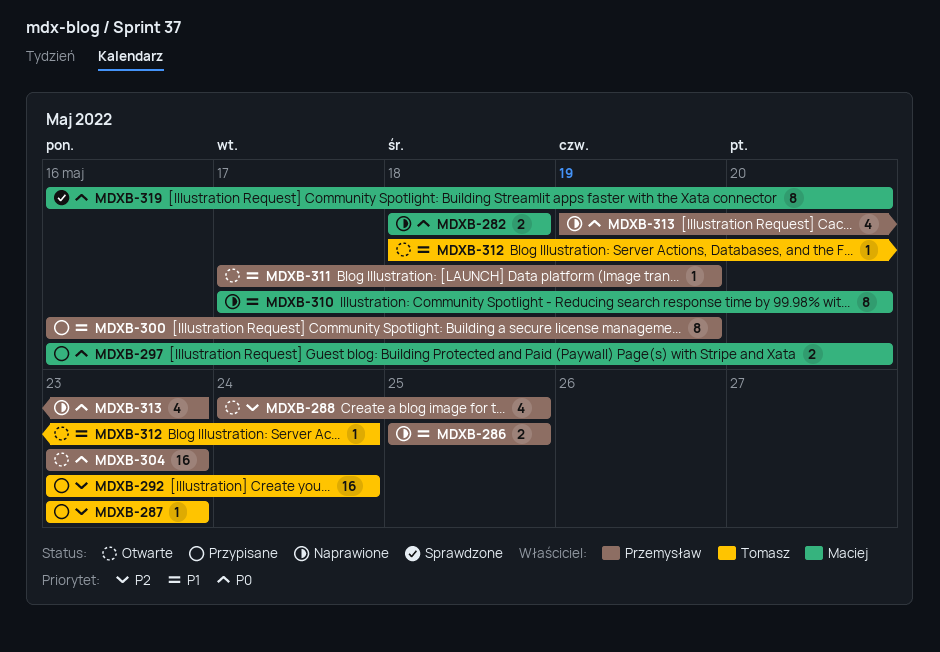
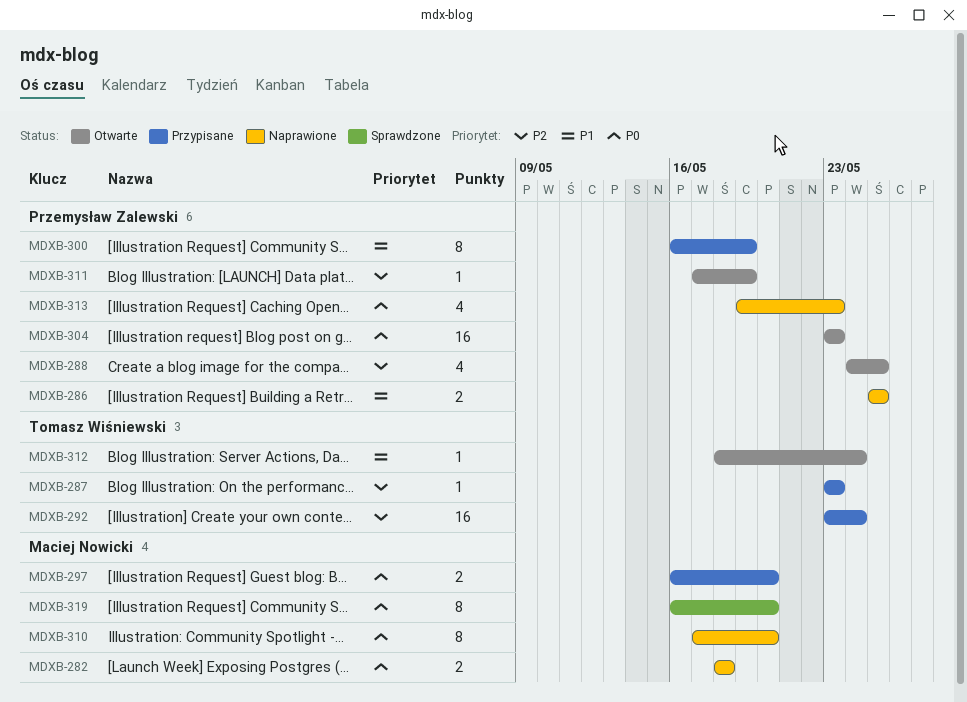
MDXB-310, priority: P1 -> P0
MDXB-311, priority: P1 -> P2

